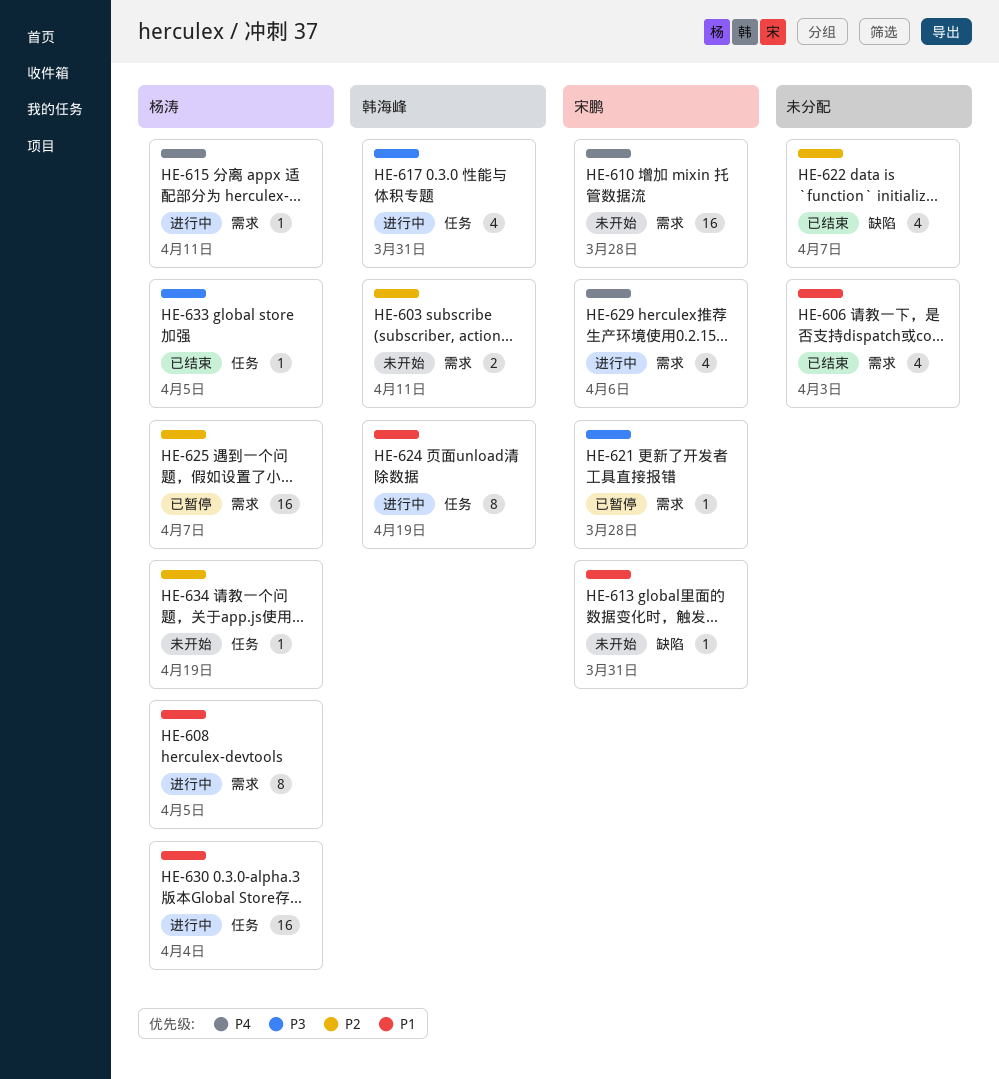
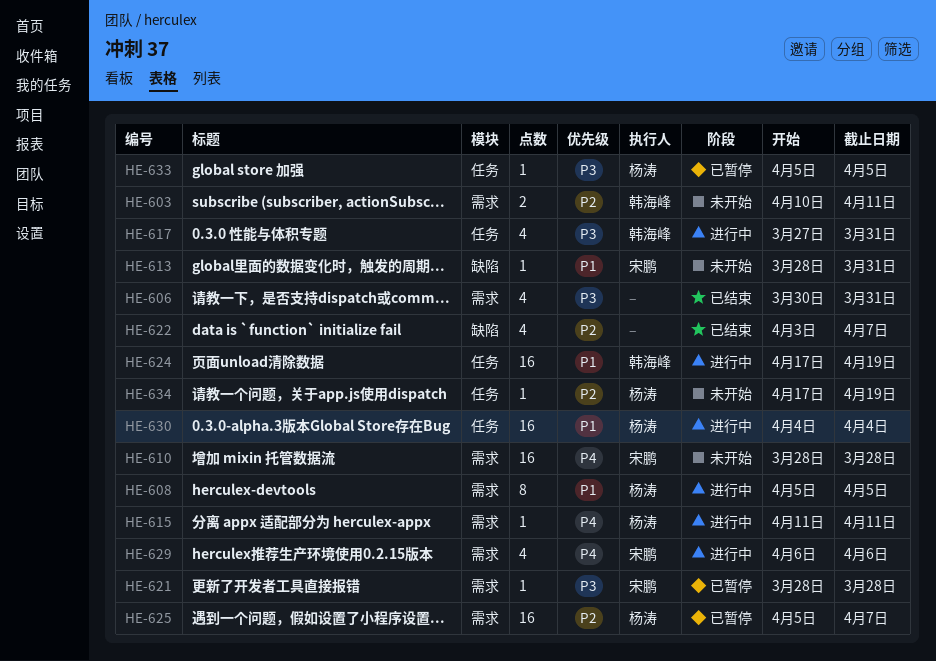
HE-606, priority: P1 -> P3
HE-606, due: Apr 3 -> Mar 31
HE-624, estimate: 8 -> 16
HE-633, status: 已结束 -> 已暂停

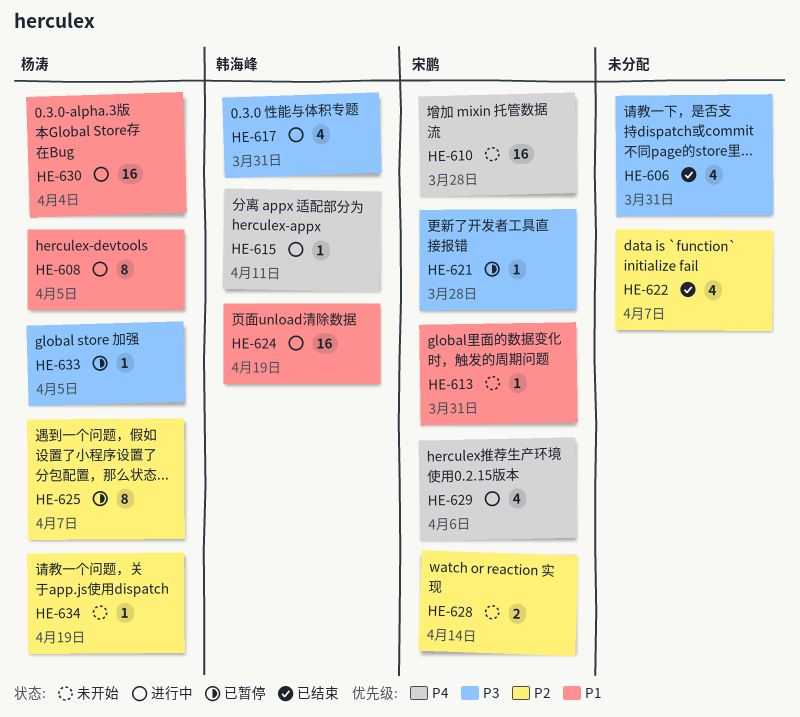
HE-603: present -> none
HE-615, owner: 杨涛 -> 韩海峰
HE-625, estimate: 16 -> 8
HE-628: none -> present

